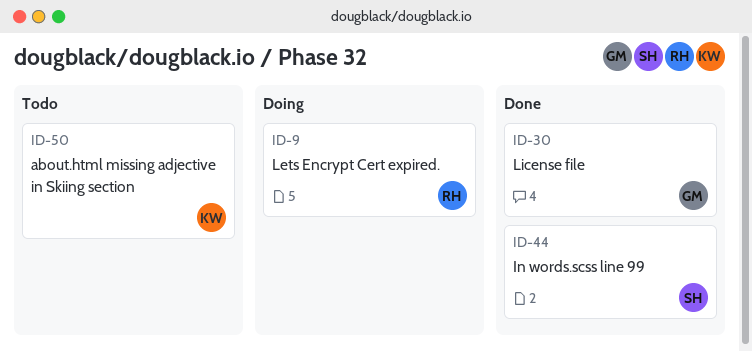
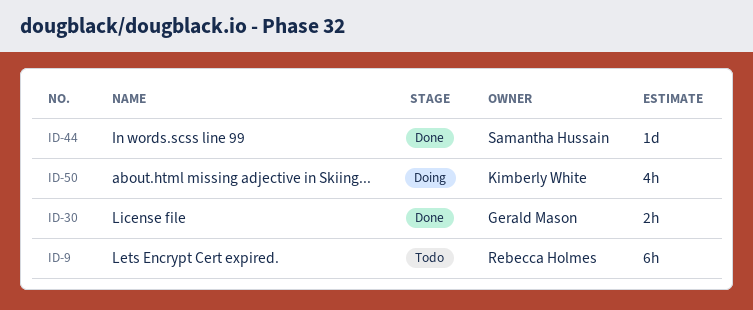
ID-9, status: Doing -> Todo
ID-50, status: Todo -> Doing

